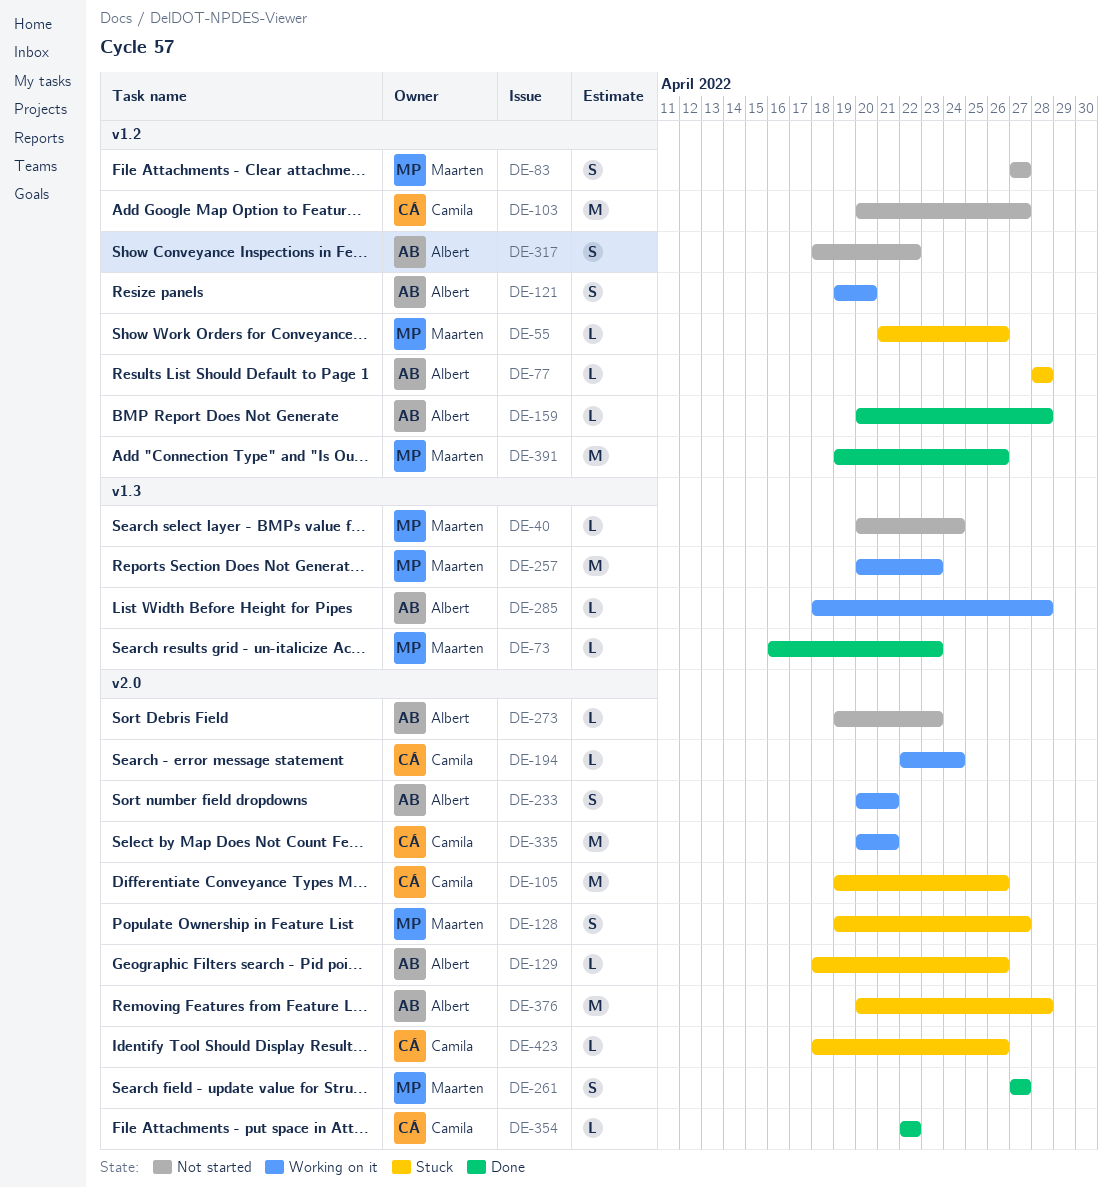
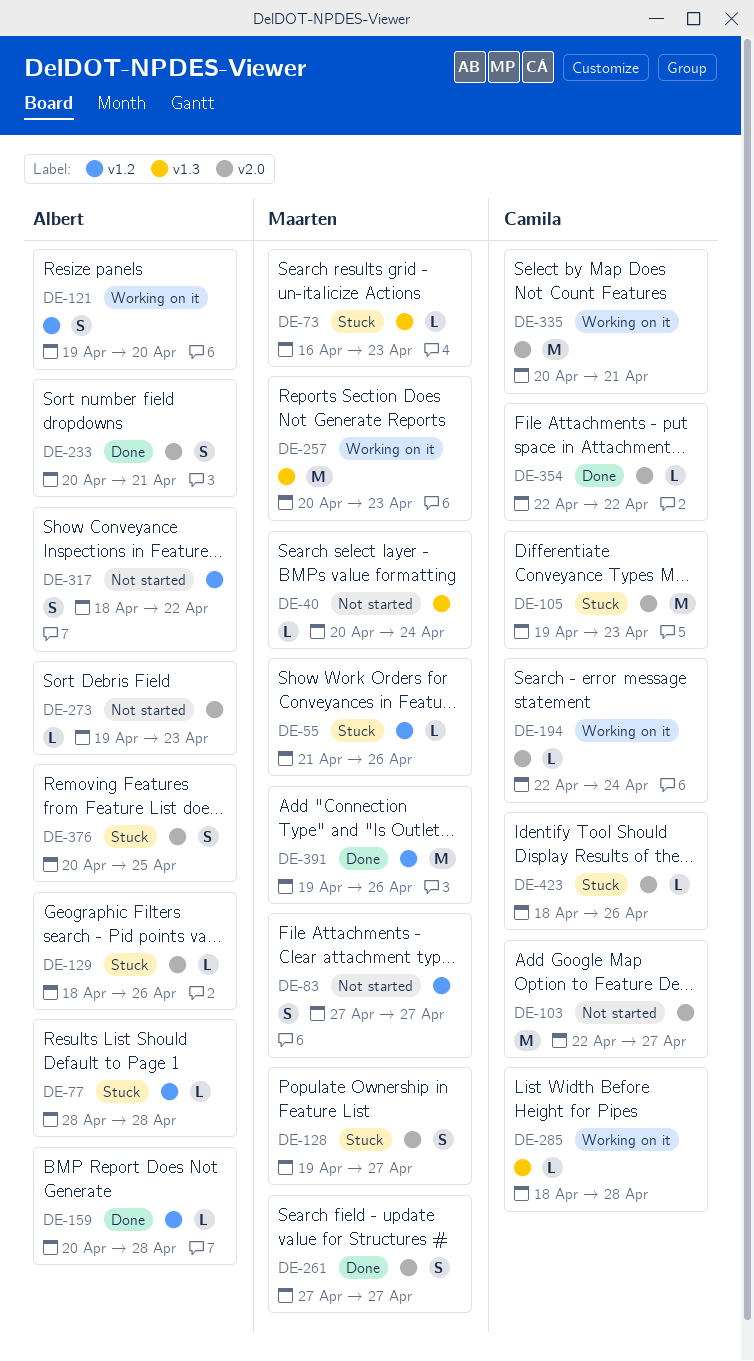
DE-73, status: Done -> Stuck
DE-103, label: v1.2 -> v2.0
DE-103, start: Apr 20 -> Apr 22
DE-105, due: Apr 26 -> Apr 23
DE-233, status: Working on it -> Done
DE-285, owner: Albert -> Camila
DE-376, estimate: M -> S
DE-376, due: Apr 28 -> Apr 25

